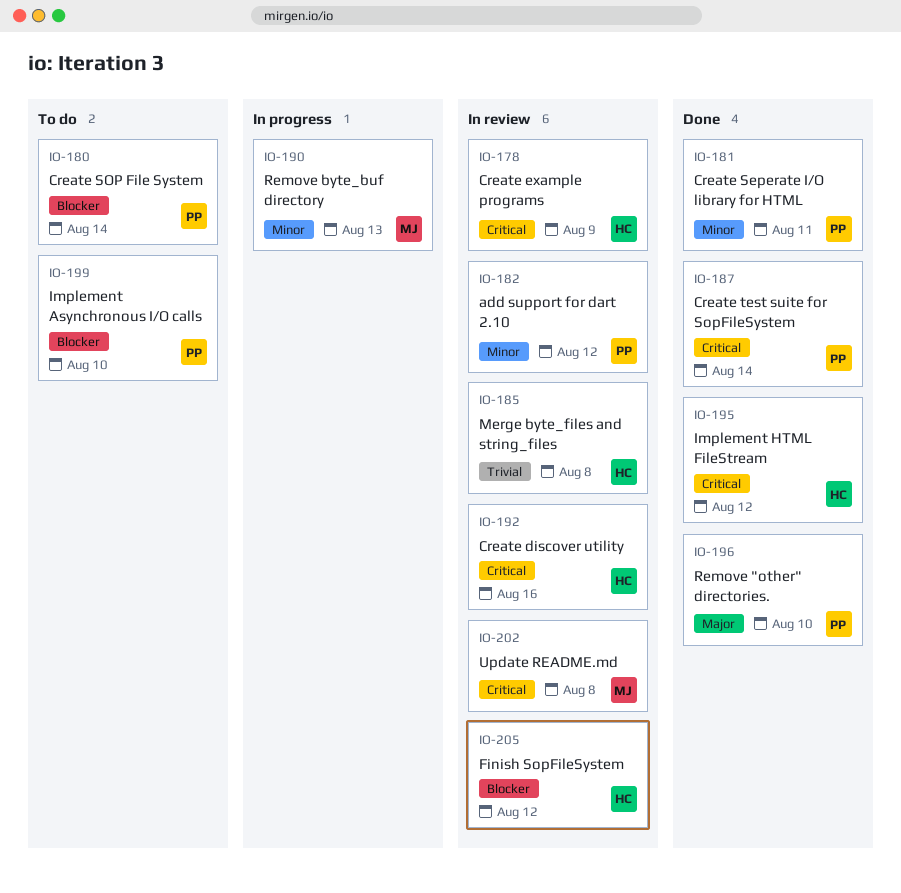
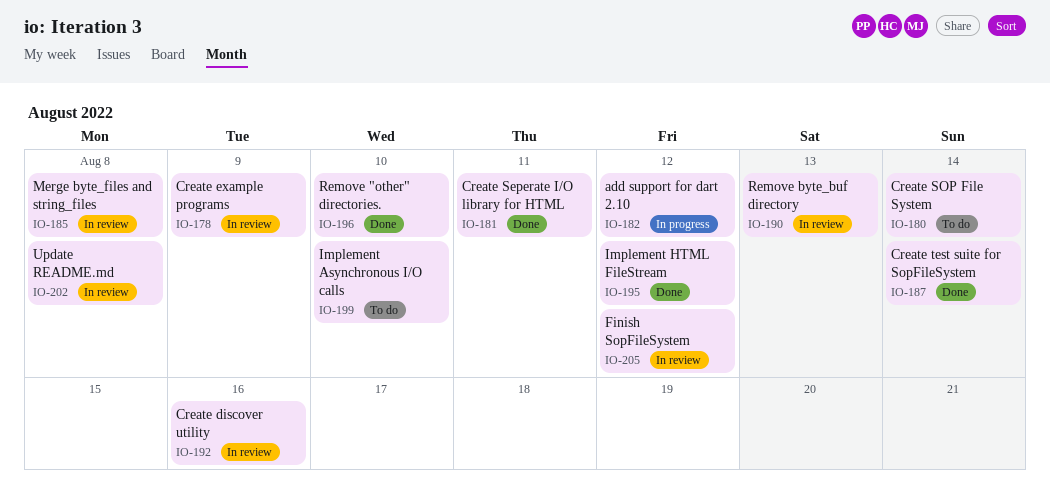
IO-182, status: In review -> In progress
IO-190, status: In progress -> In review

